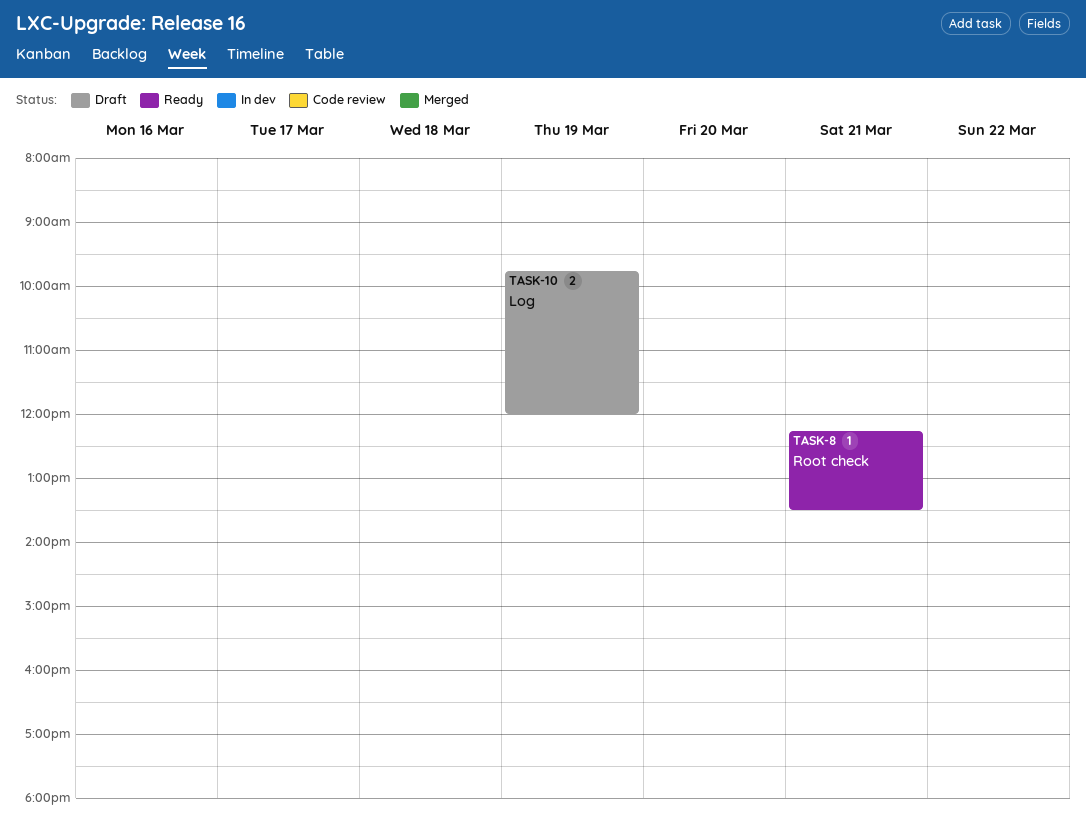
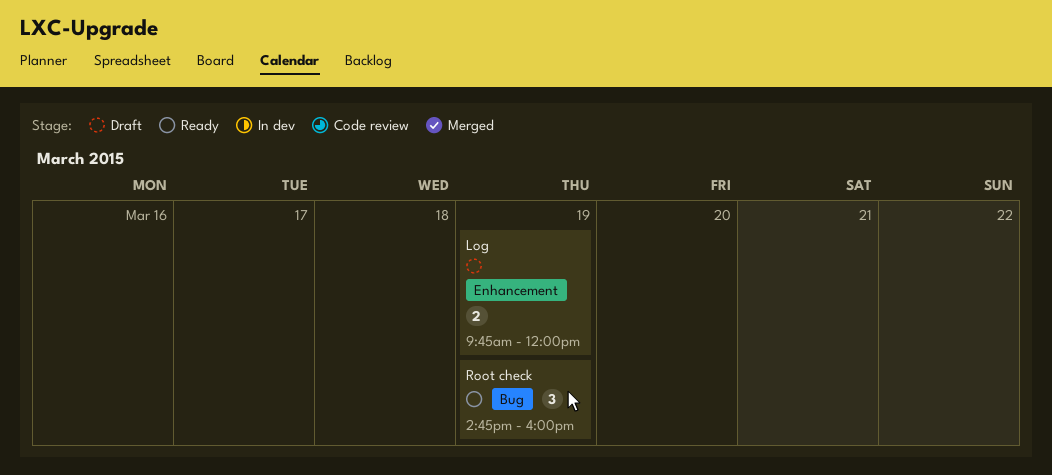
Root check, estimate: 1 -> 3
Root check, day: Mar 21 -> Mar 19
Root check, begins: 12:15 -> 14:45
Root check, ends: 13:30 -> 16:00

